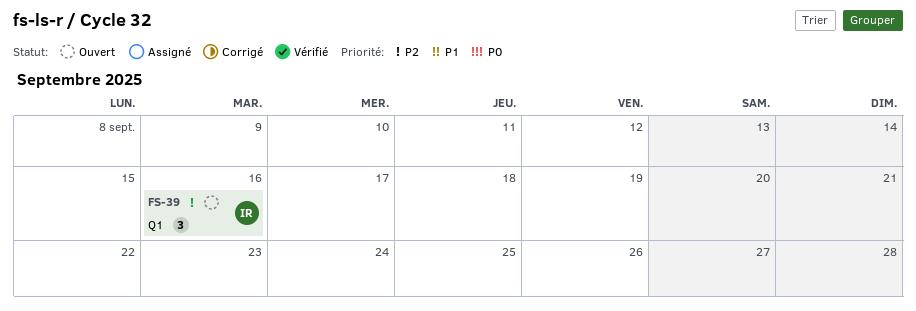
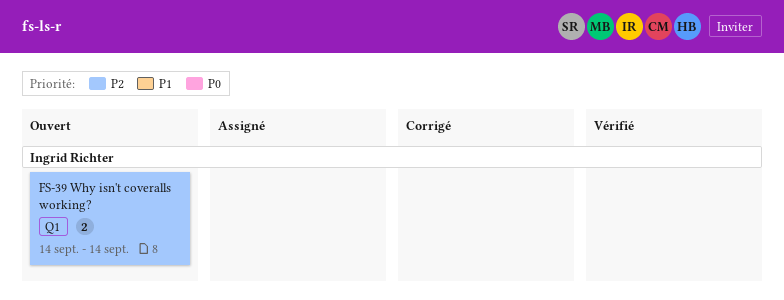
FS-39, estimate: 3 -> 2
FS-39, due: Sep 16 -> Sep 14

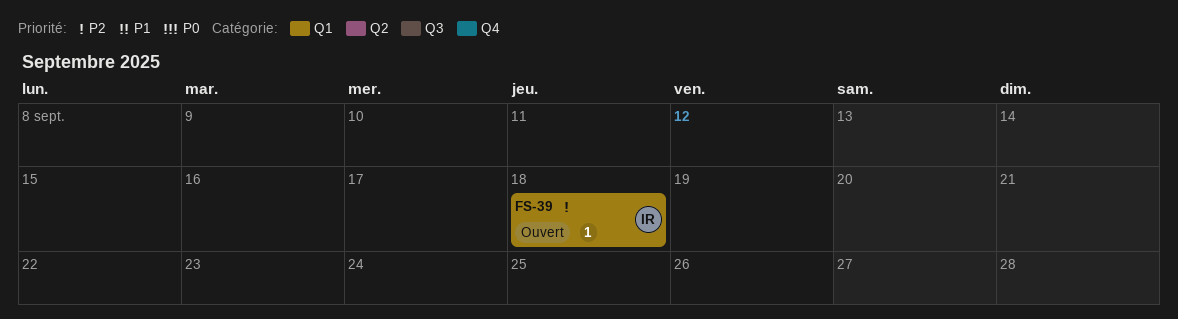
FS-39, estimate: 2 -> 1
FS-39, due: Sep 14 -> Sep 18

